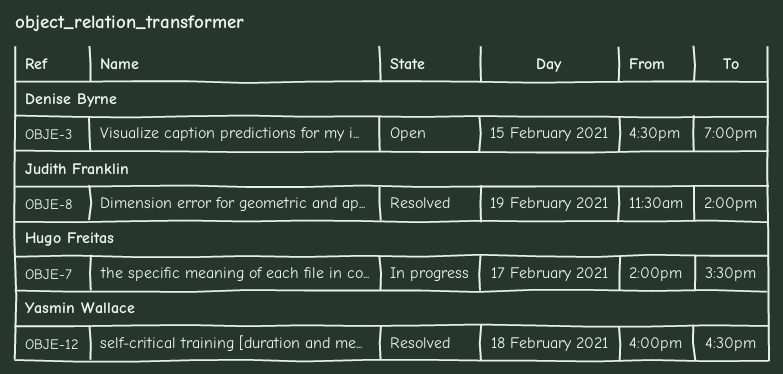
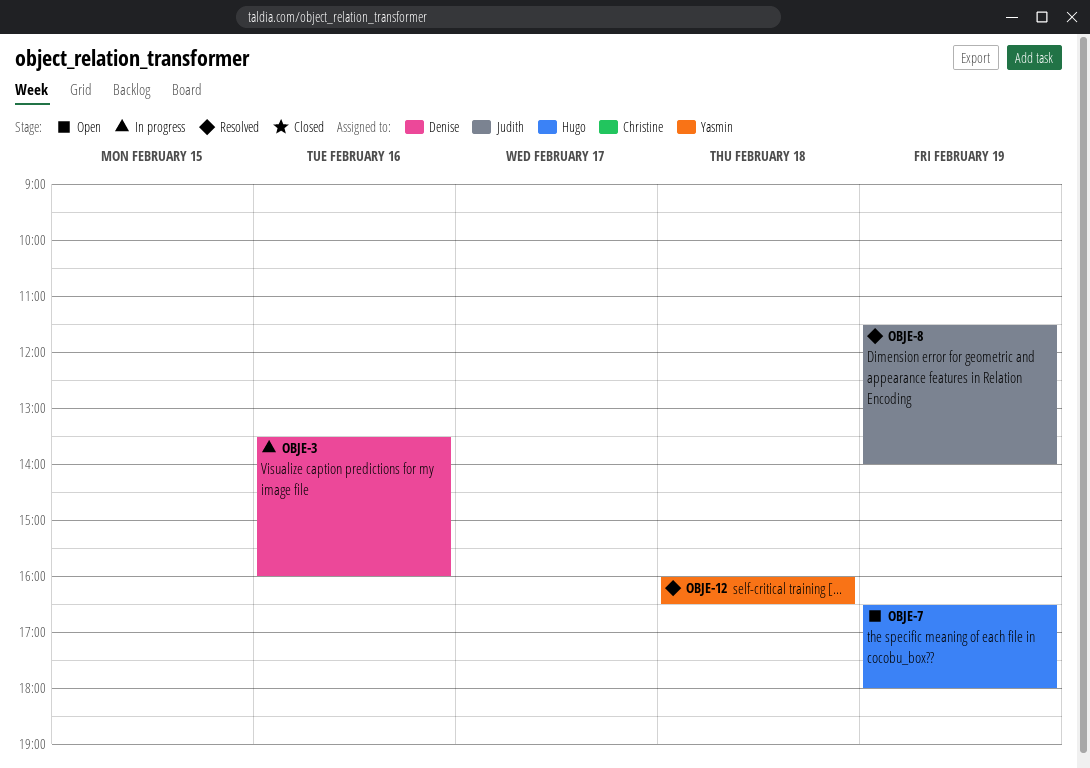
OBJE-3, status: Open -> In progress
OBJE-3, day: Feb 15 -> Feb 16
OBJE-3, begins: 16:30 -> 13:30
OBJE-3, ends: 19:00 -> 16:00
OBJE-7, status: In progress -> Open
OBJE-7, day: Feb 17 -> Feb 19
OBJE-7, begins: 14:00 -> 16:30
OBJE-7, ends: 15:30 -> 18:00

